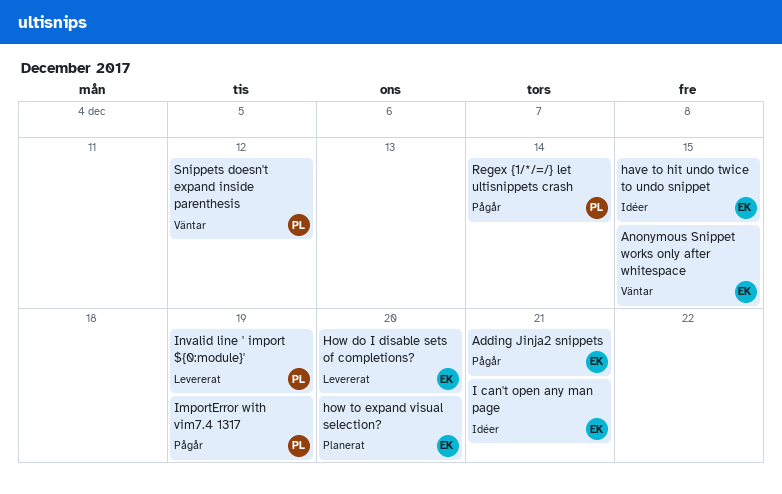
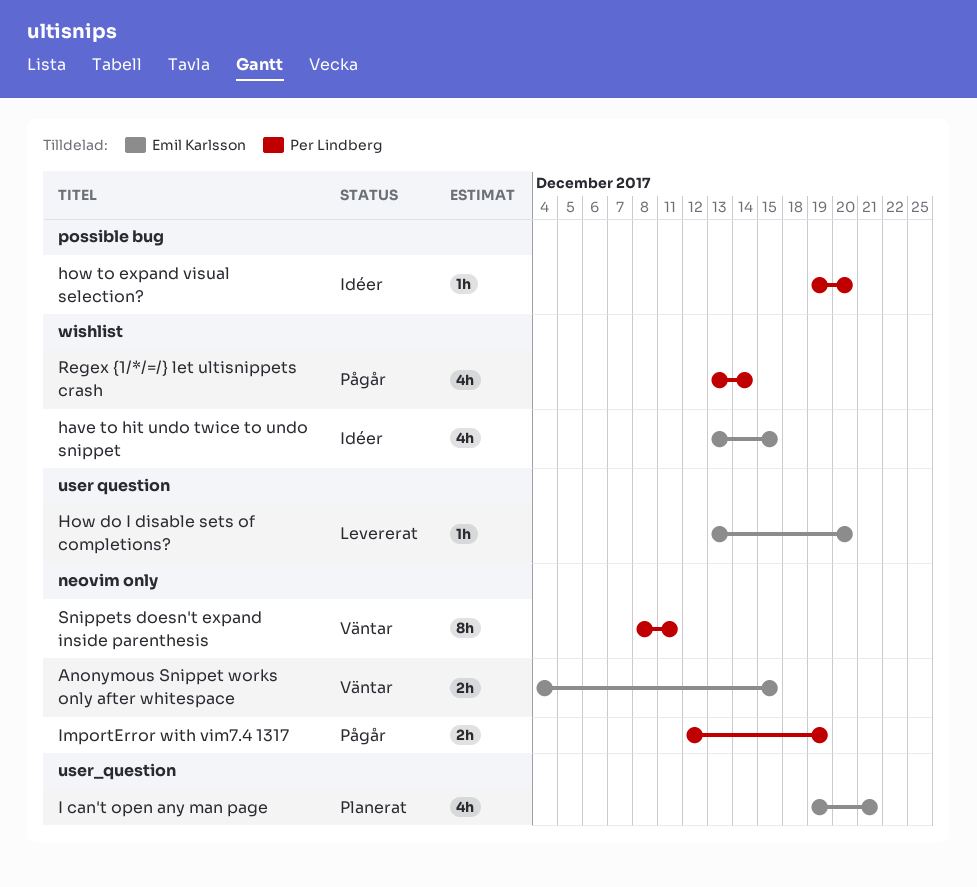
Adding Jinja2 snippets: present -> none
how to expand visual selection?, status: Planerat -> Idéer
how to expand visual selection?, owner: Emil Karlsson -> Per Lindberg
I can't open any man page, status: Idéer -> Planerat
Invalid line ' import ${0:module}': present -> none
Snippets doesn't expand inside parenthesis, due: Dec 12 -> Dec 11

